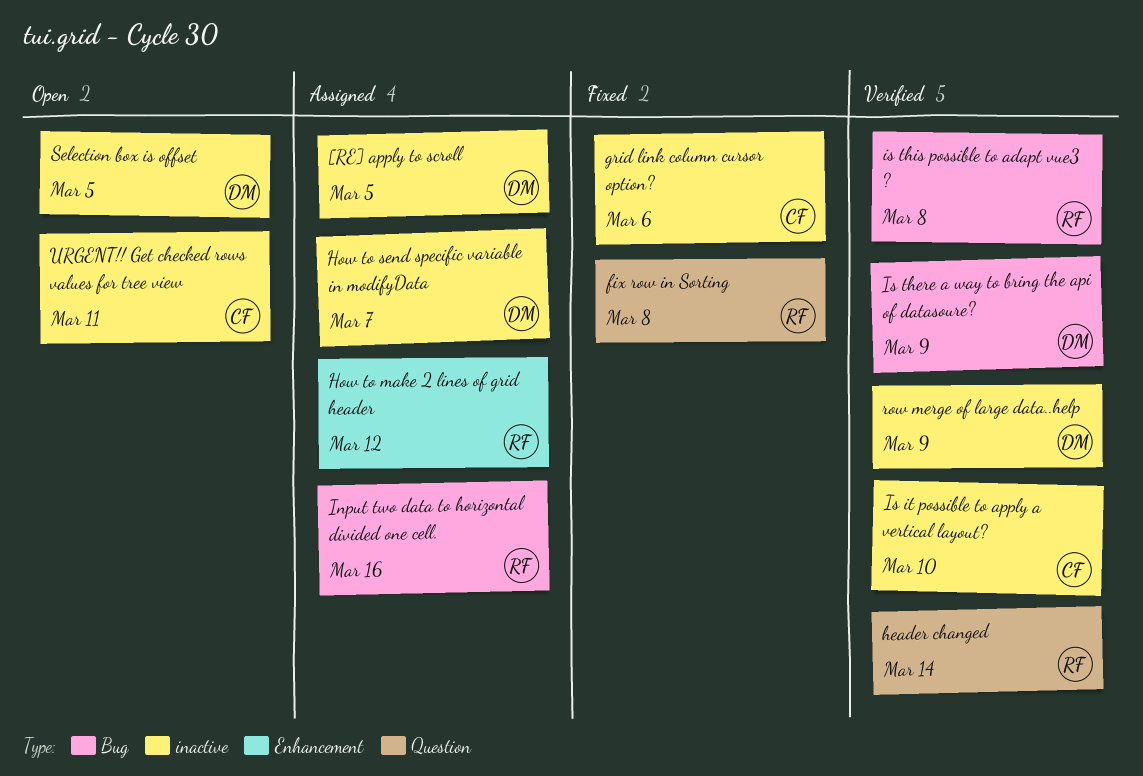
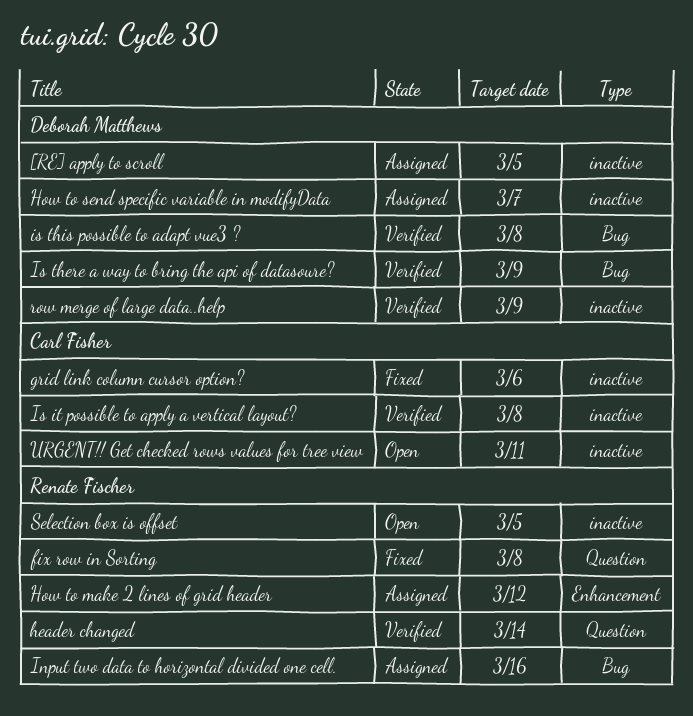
Is it possible to apply a vertical layout?, due: Mar 10 -> Mar 8
is this possible to adapt vue3 ?, owner: Renate Fischer -> Deborah Matthews
Selection box is offset, owner: Deborah Matthews -> Renate Fischer

